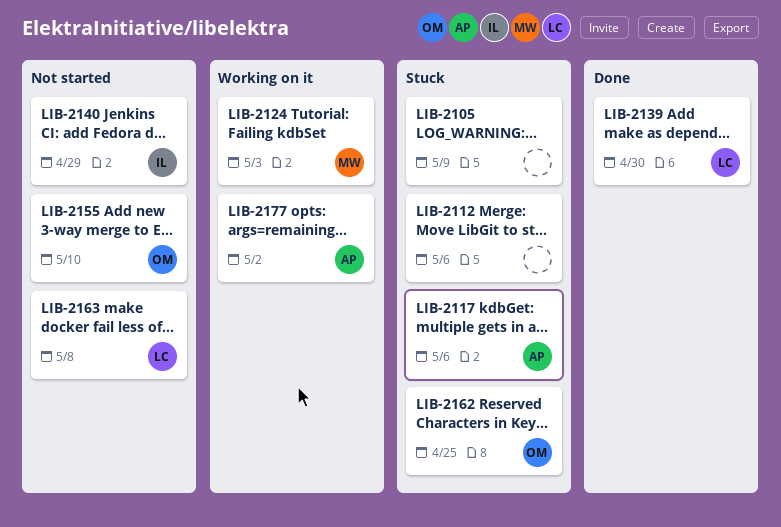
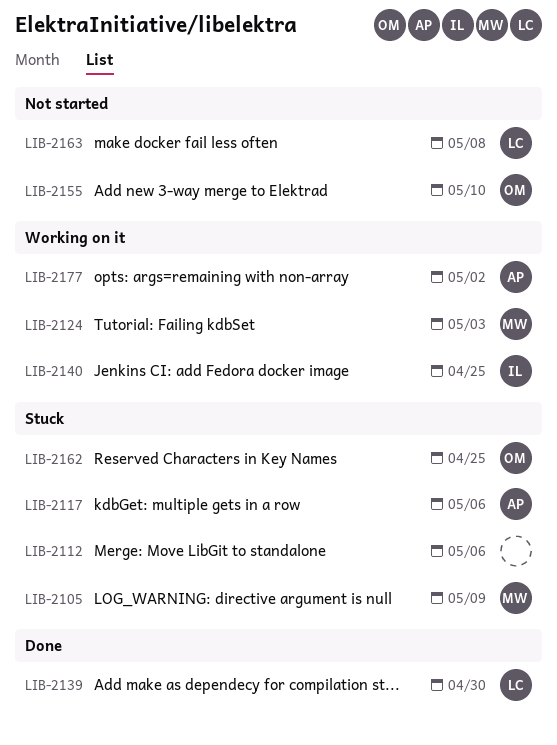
LIB-2105, owner: none -> MW
LIB-2140, status: Not started -> Working on it
LIB-2140, due: Apr 29 -> Apr 25

